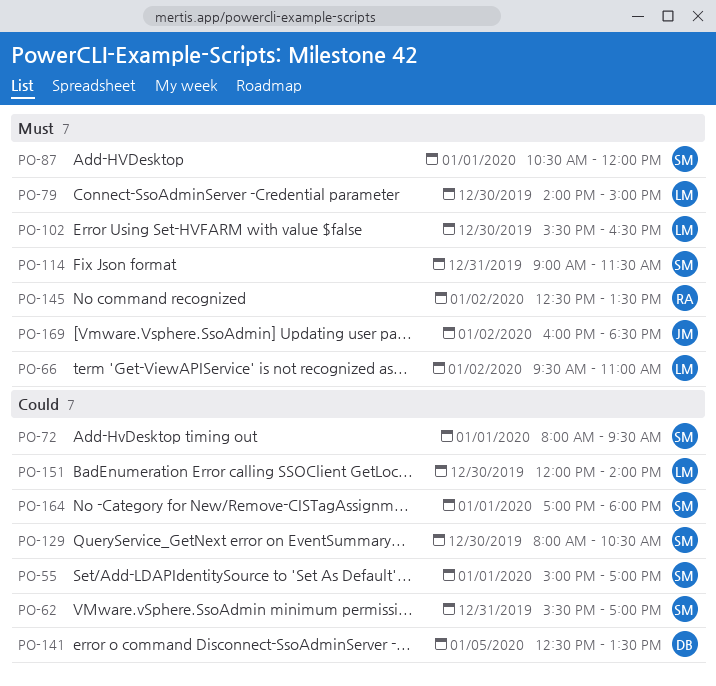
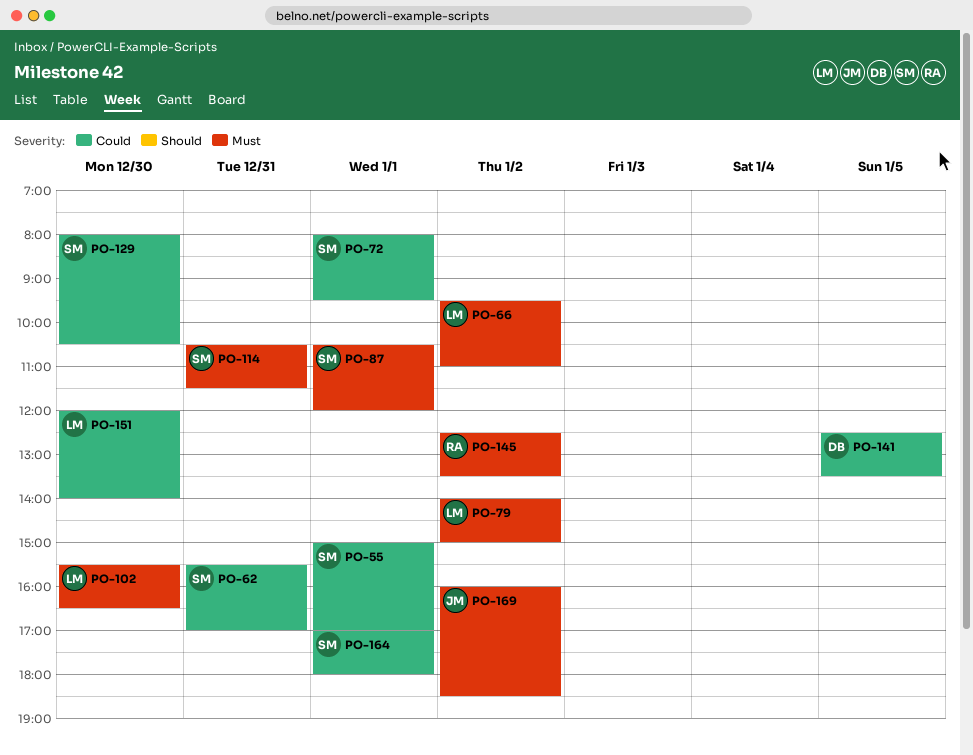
PO-79, day: Dec 30 -> Jan 2
PO-114, begins: 09:00 -> 10:30

